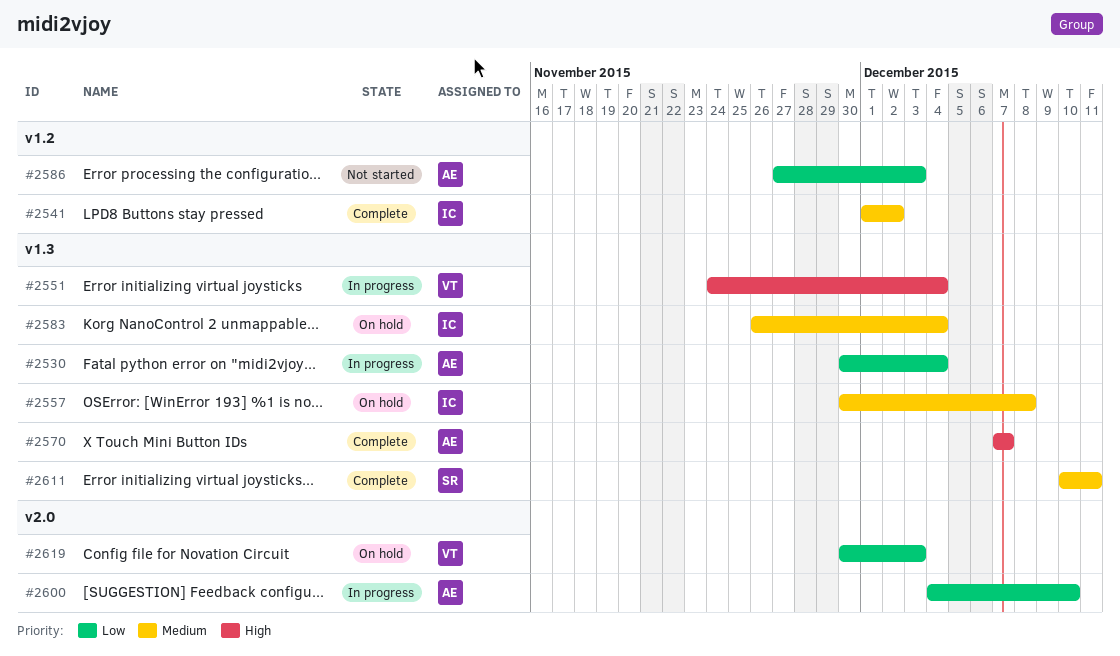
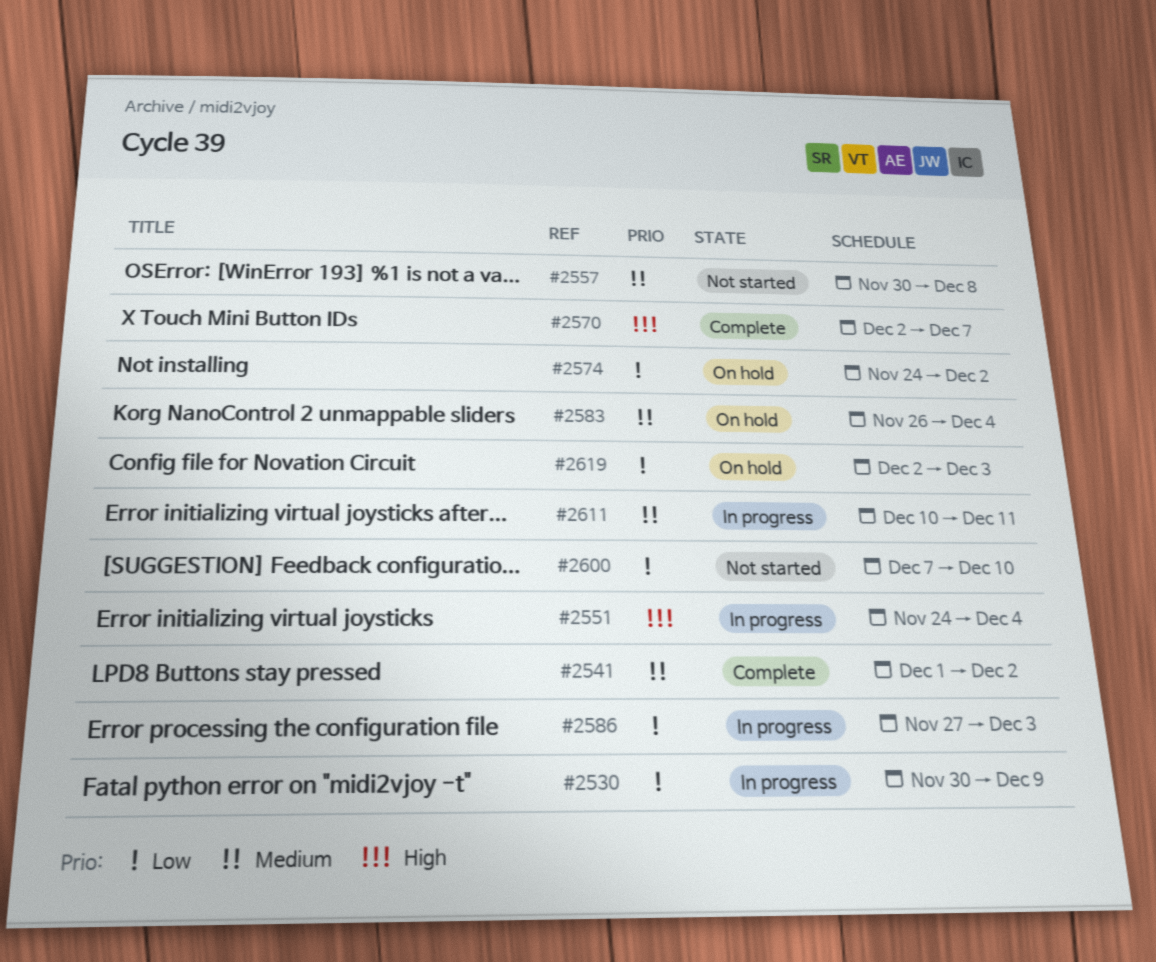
#2530, due: Dec 4 -> Dec 9
#2557, status: On hold -> Not started
#2570, start: Dec 7 -> Dec 2
#2574: none -> present
#2586, status: Not started -> In progress
#2600, status: In progress -> Not started
#2600, start: Dec 4 -> Dec 7
#2611, status: Complete -> In progress
#2619, start: Nov 30 -> Dec 2

